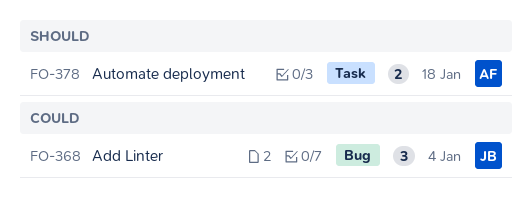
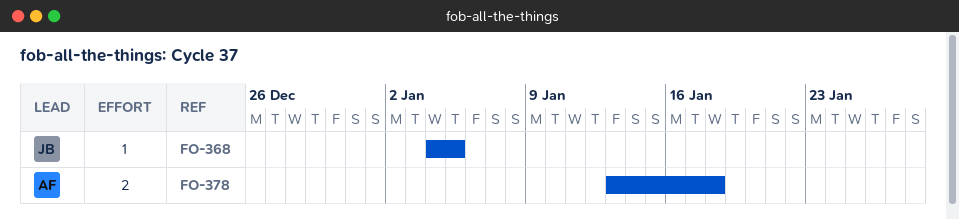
FO-368, estimate: 3 -> 1
FO-368, due: Jan 4 -> Jan 5

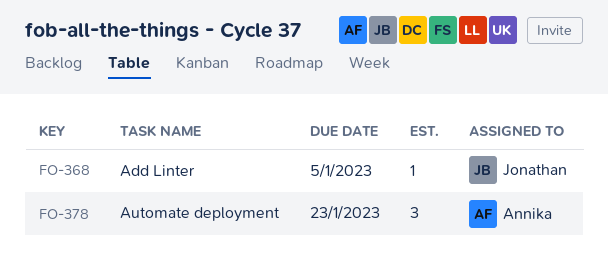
FO-378, estimate: 2 -> 3
FO-378, due: Jan 18 -> Jan 23

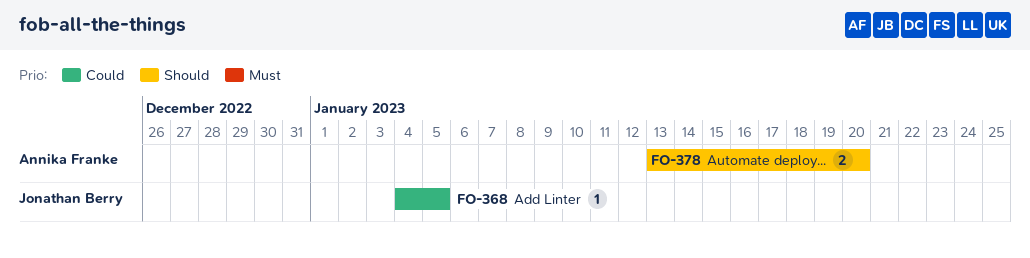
FO-378, estimate: 3 -> 2
FO-378, due: Jan 23 -> Jan 20

